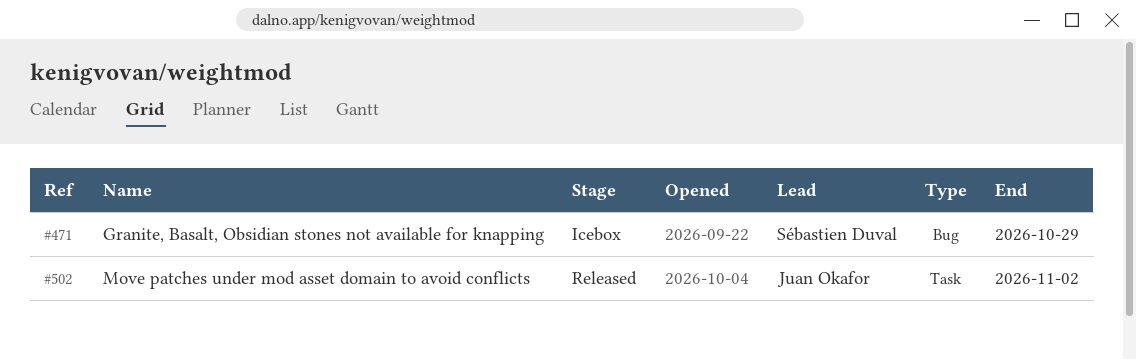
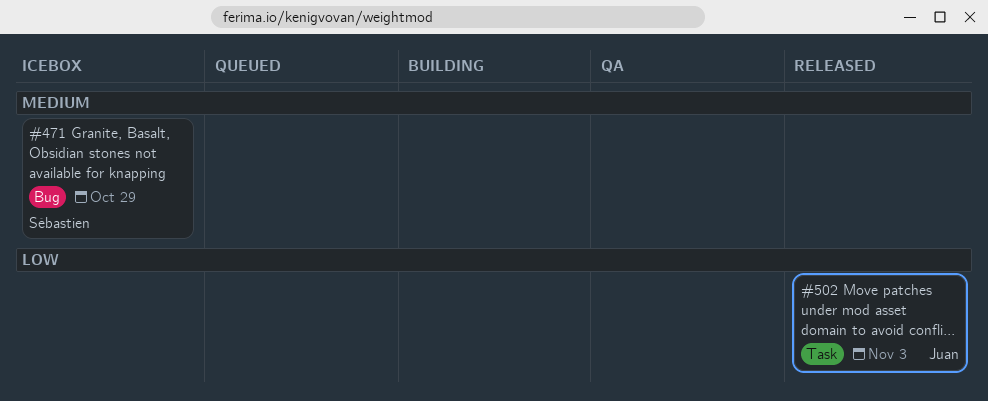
#502, due: Nov 2 -> Nov 3

